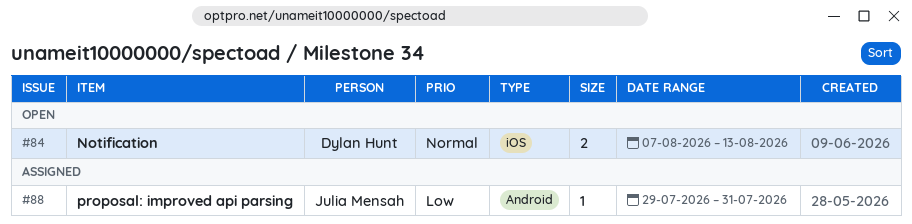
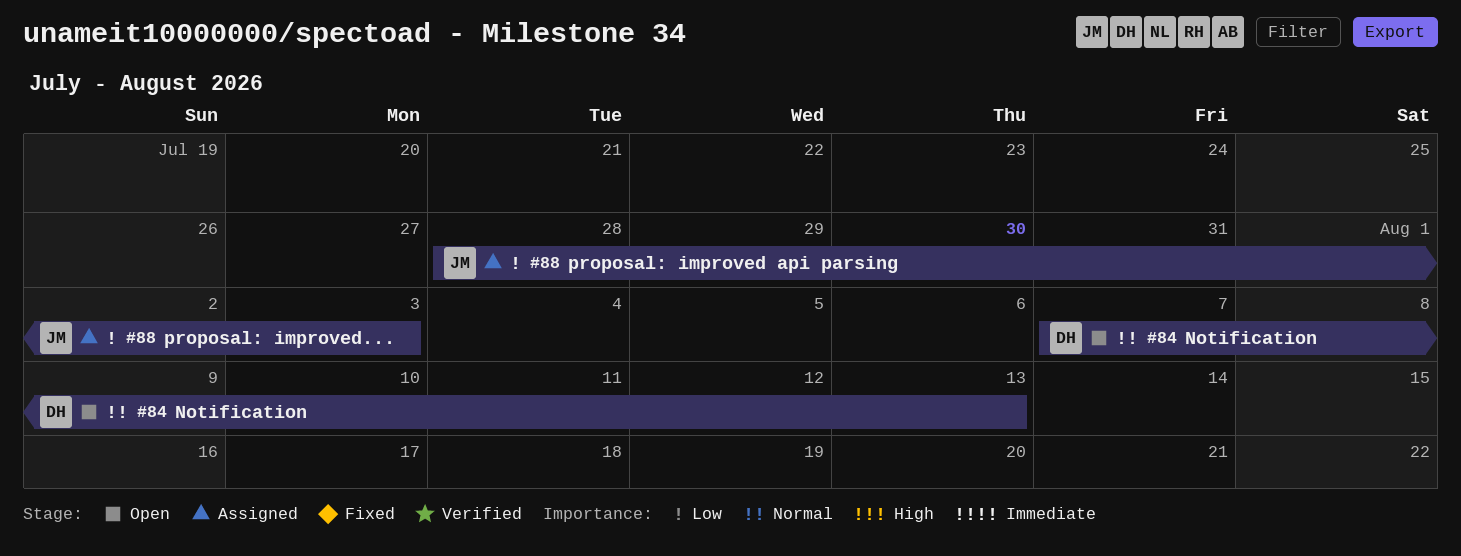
#88, start: Jul 29 -> Jul 28
#88, due: Jul 31 -> Aug 3

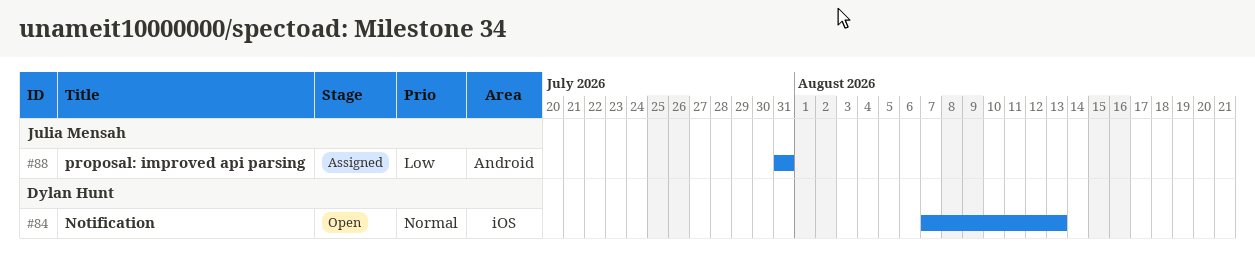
#88, start: Jul 28 -> Jul 31
#88, due: Aug 3 -> Jul 31

